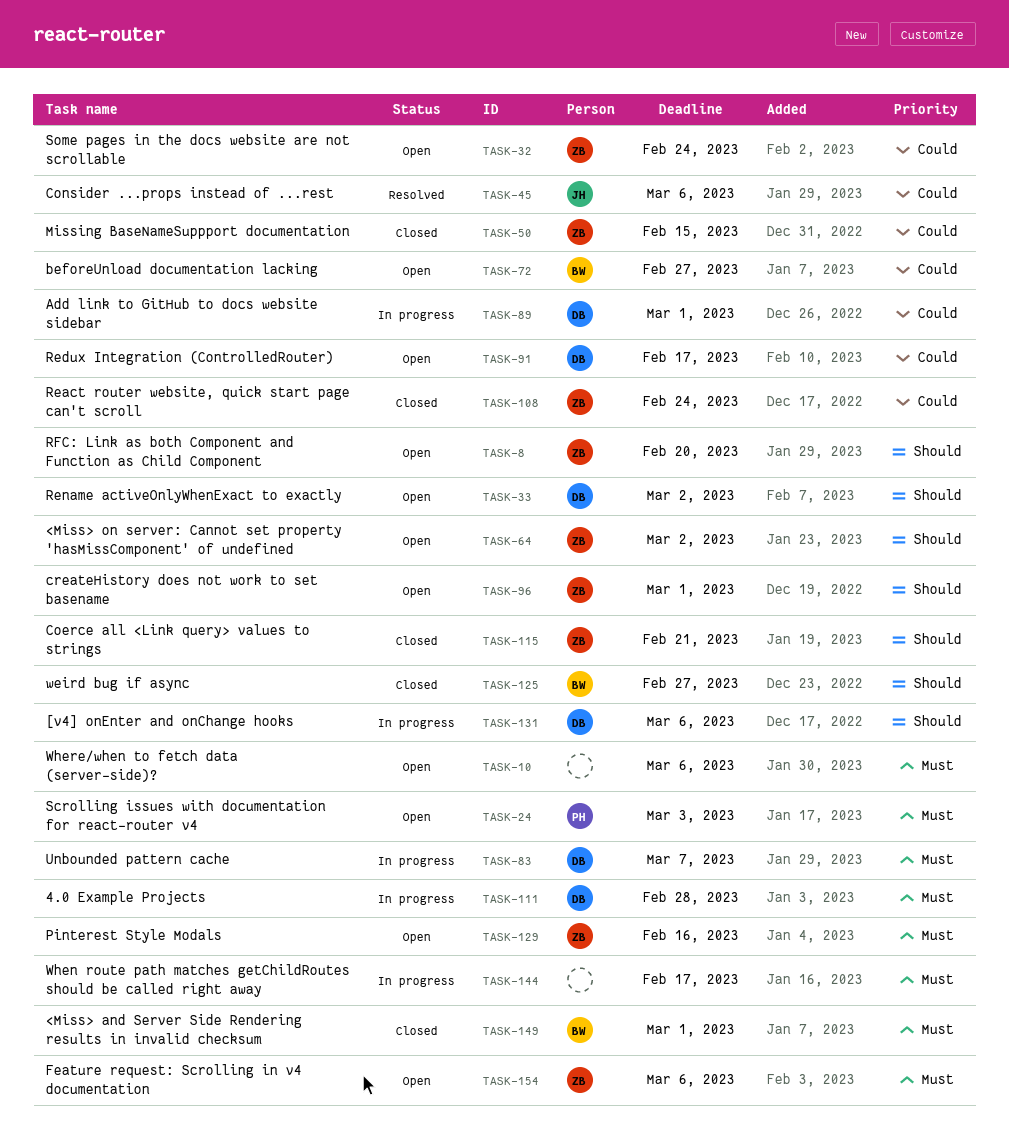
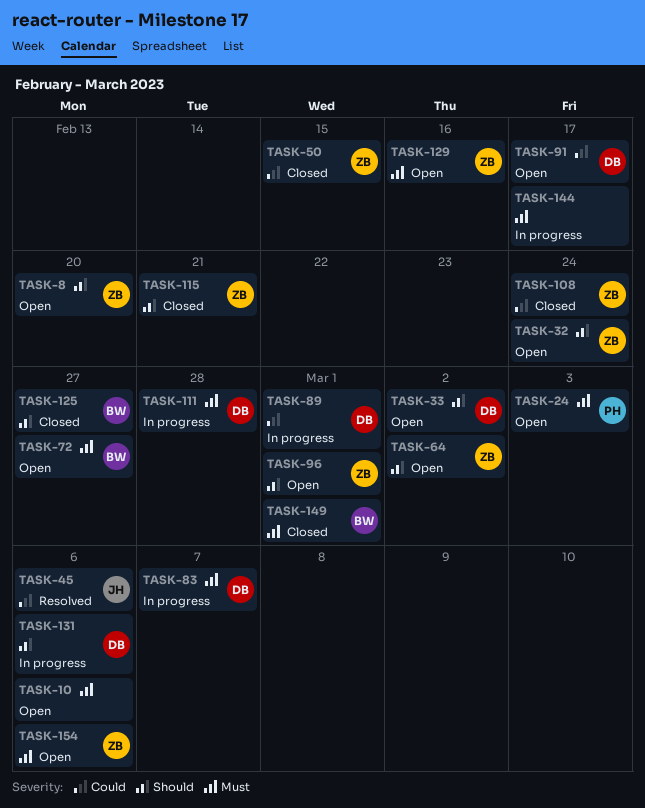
TASK-32, priority: Could -> Should
TASK-72, priority: Could -> Must

